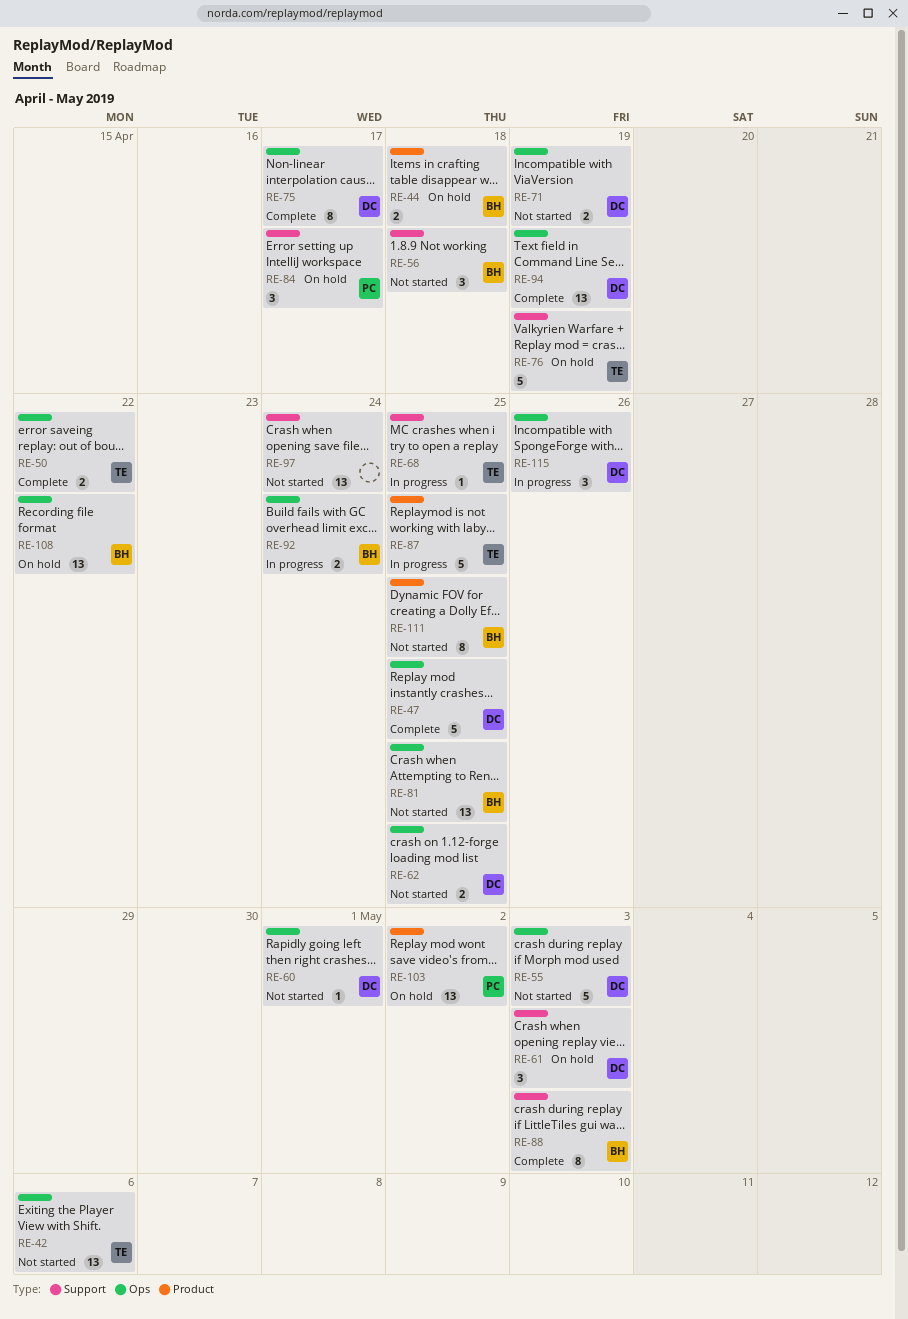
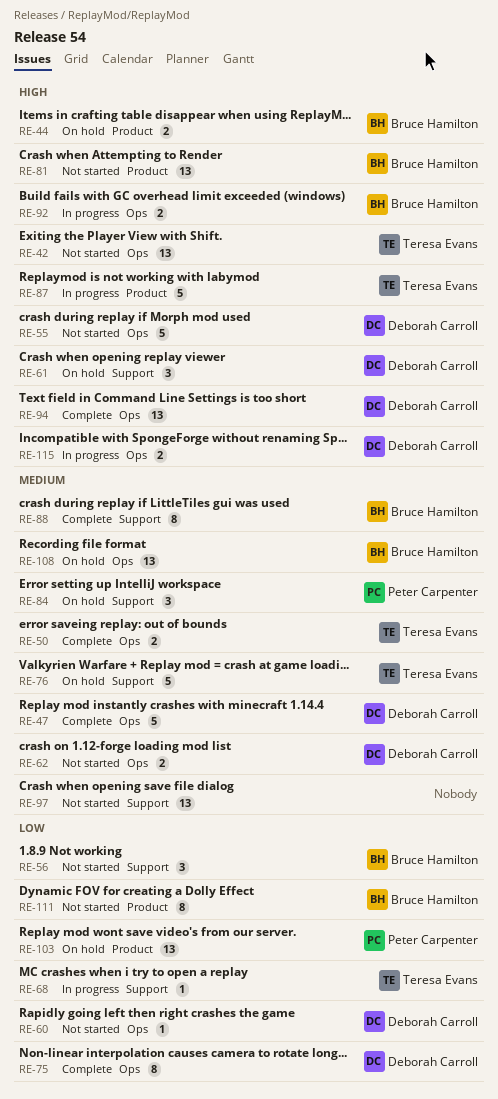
RE-71: present -> none
RE-81, label: Ops -> Product
RE-115, estimate: 3 -> 2

